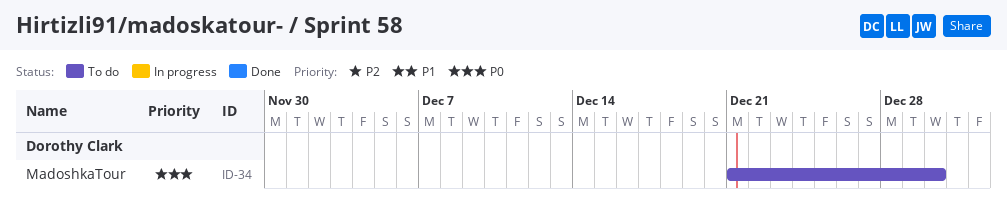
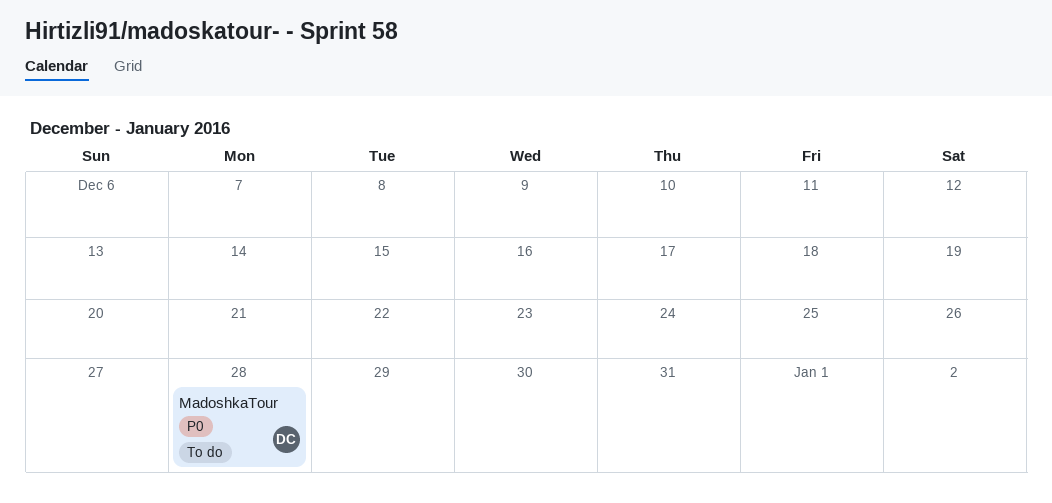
MadoshkaTour, due: Dec 30 -> Dec 28

